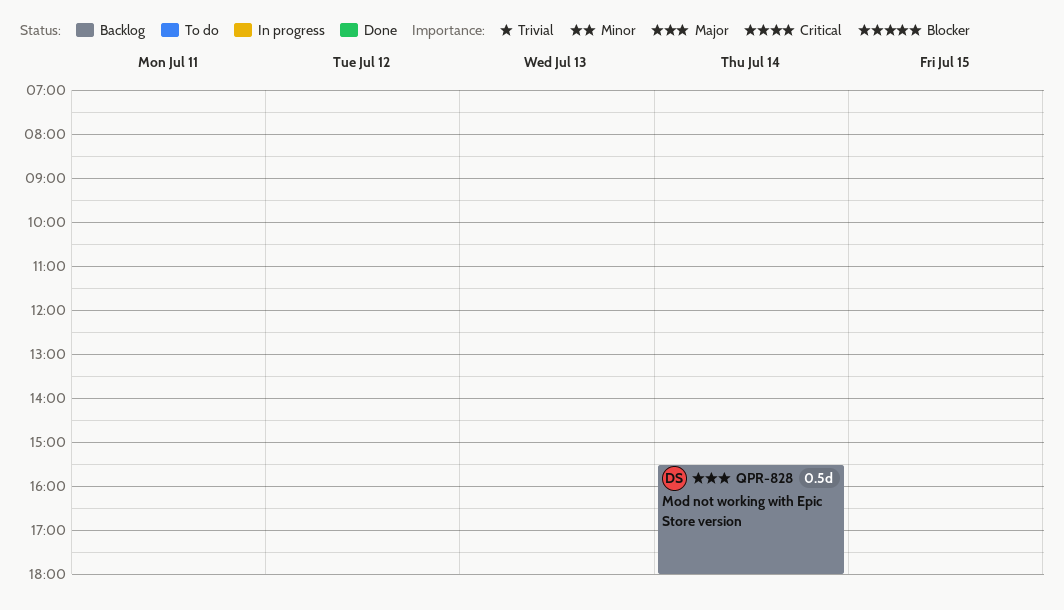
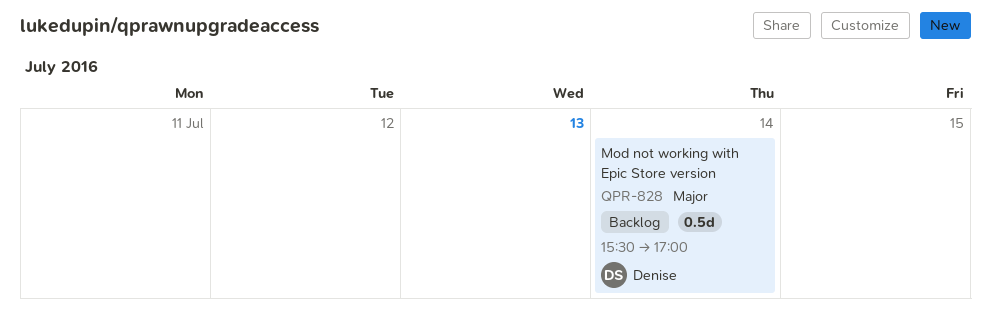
QPR-828, ends: 18:00 -> 17:00

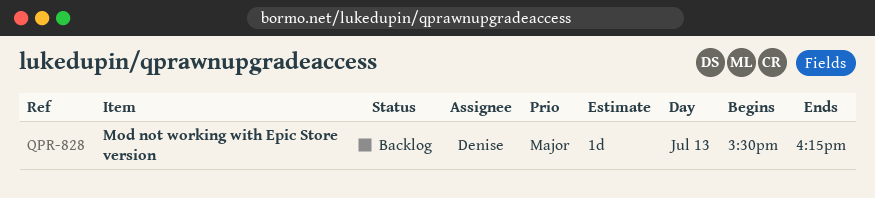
QPR-828, estimate: 0.5d -> 1d
QPR-828, day: Jul 14 -> Jul 13
QPR-828, ends: 17:00 -> 16:15

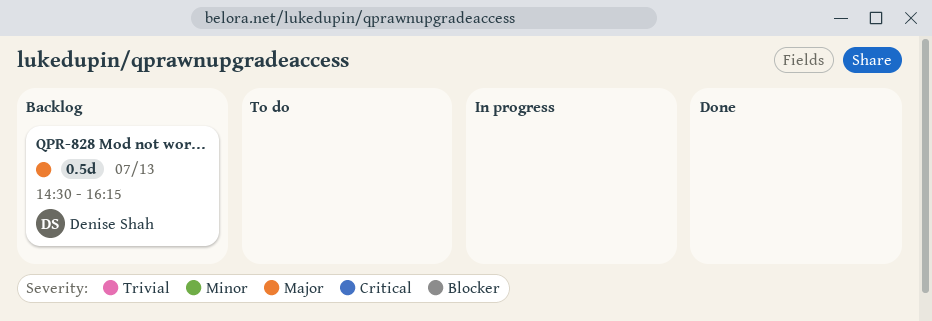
QPR-828, estimate: 1d -> 0.5d
QPR-828, begins: 15:30 -> 14:30

